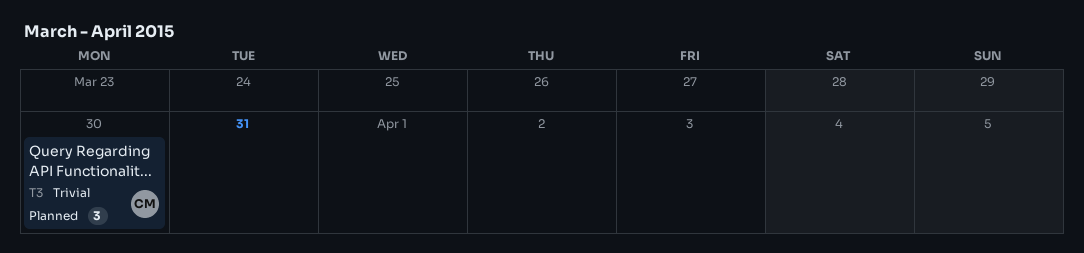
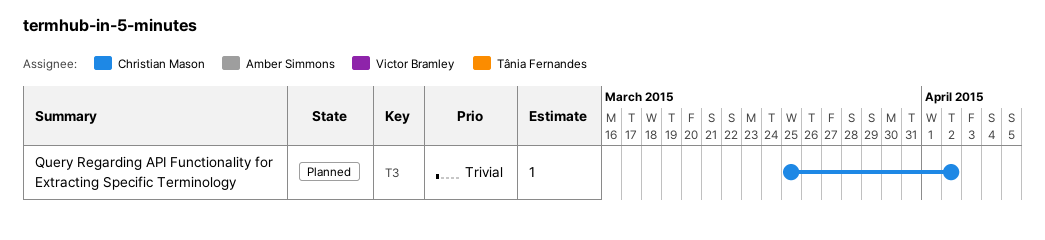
T3, estimate: 3 -> 1
T3, due: Mar 30 -> Apr 2

